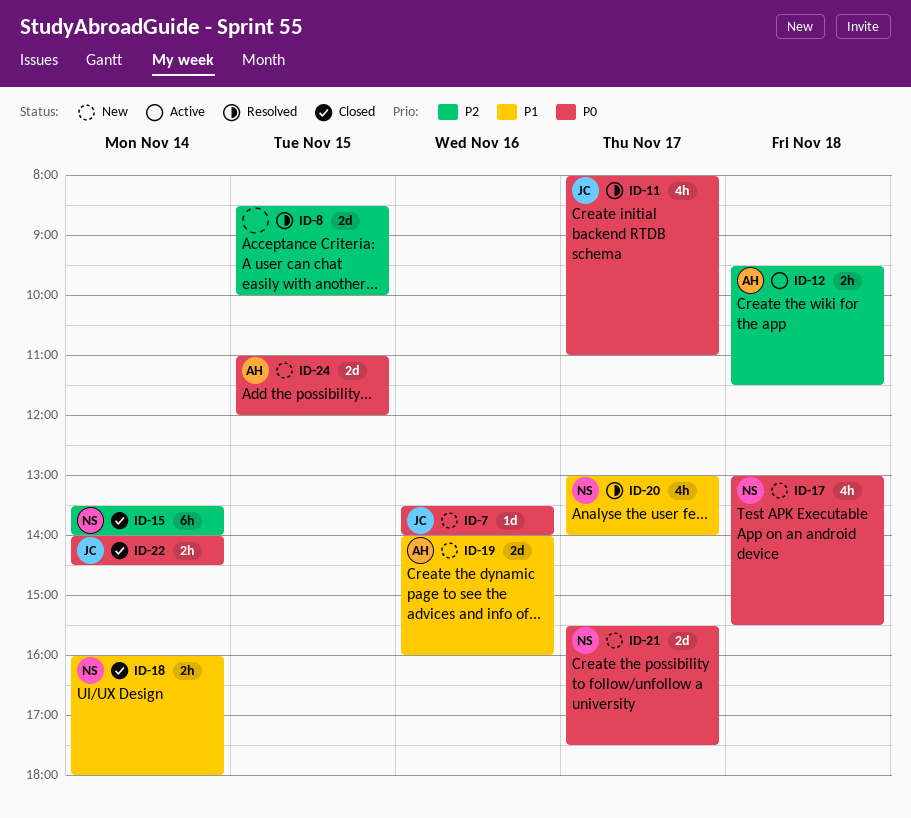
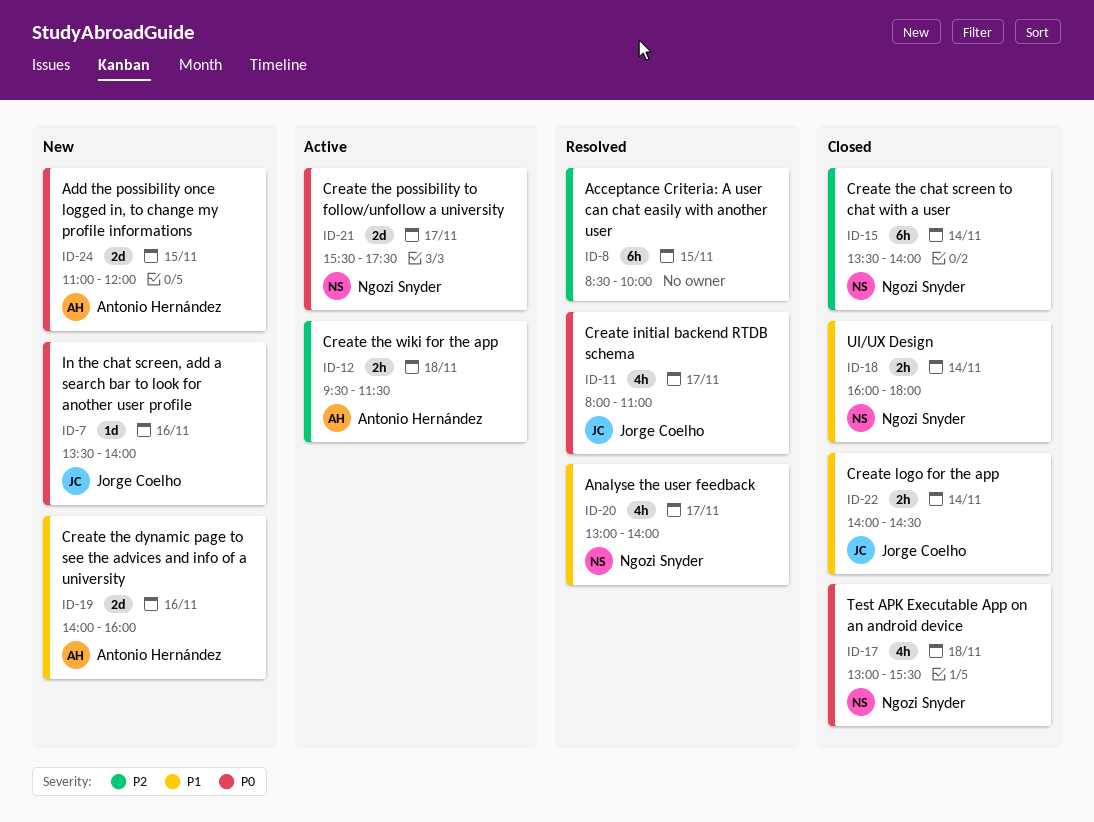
ID-8, estimate: 2d -> 6h
ID-17, status: New -> Closed
ID-21, status: New -> Active
ID-22, priority: P0 -> P1

